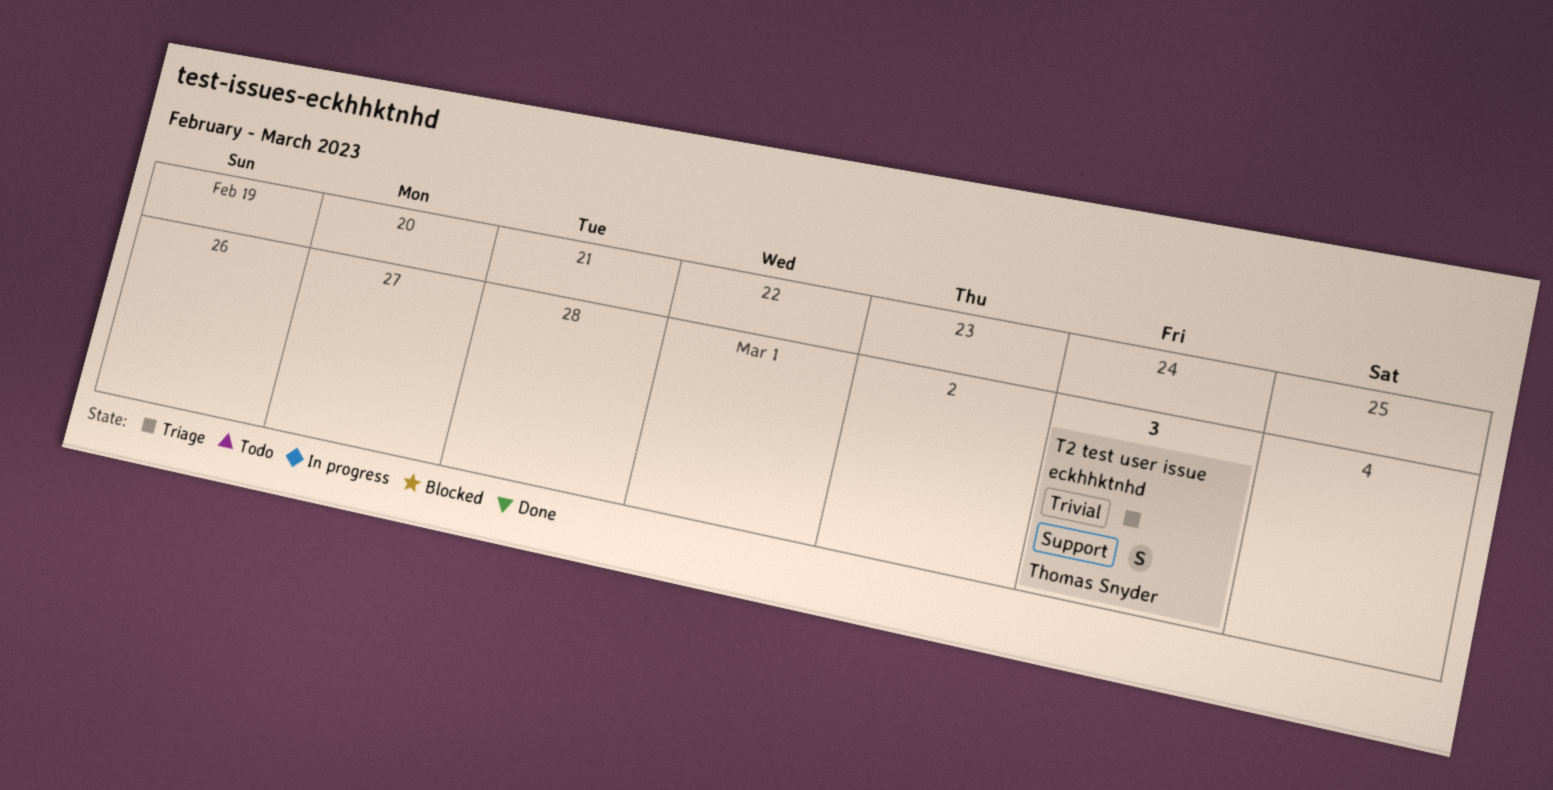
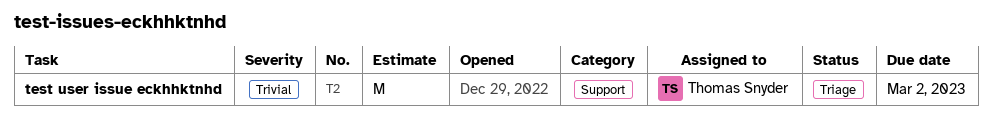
T2, estimate: S -> M
T2, due: Mar 3 -> Mar 2

